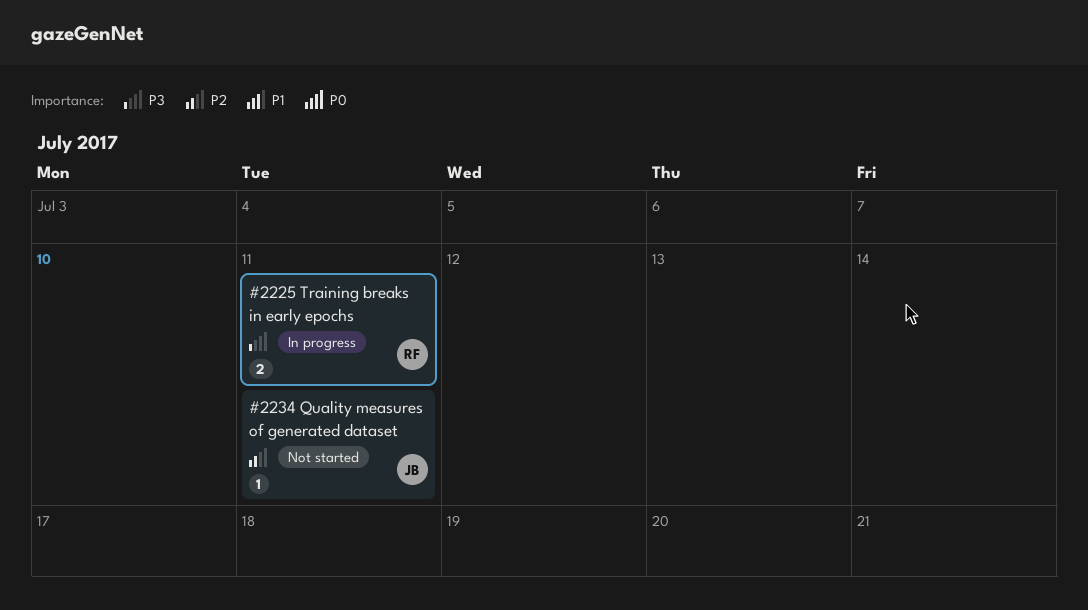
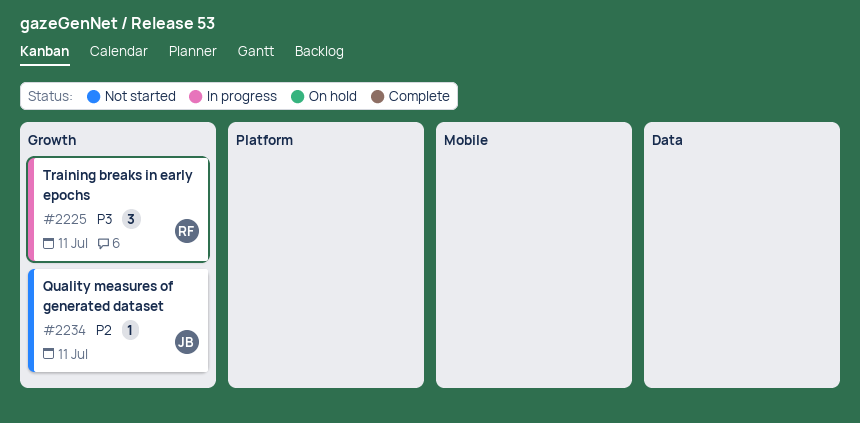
#2225, estimate: 2 -> 3

